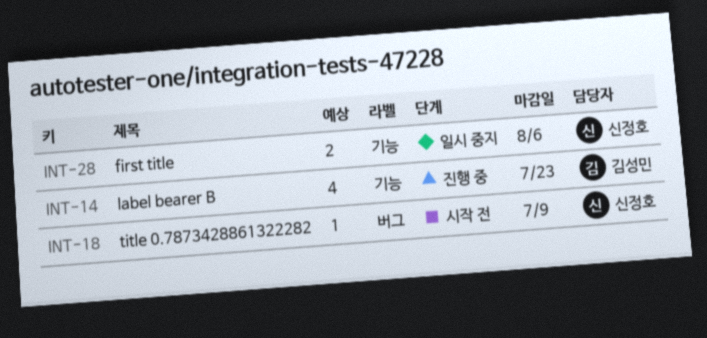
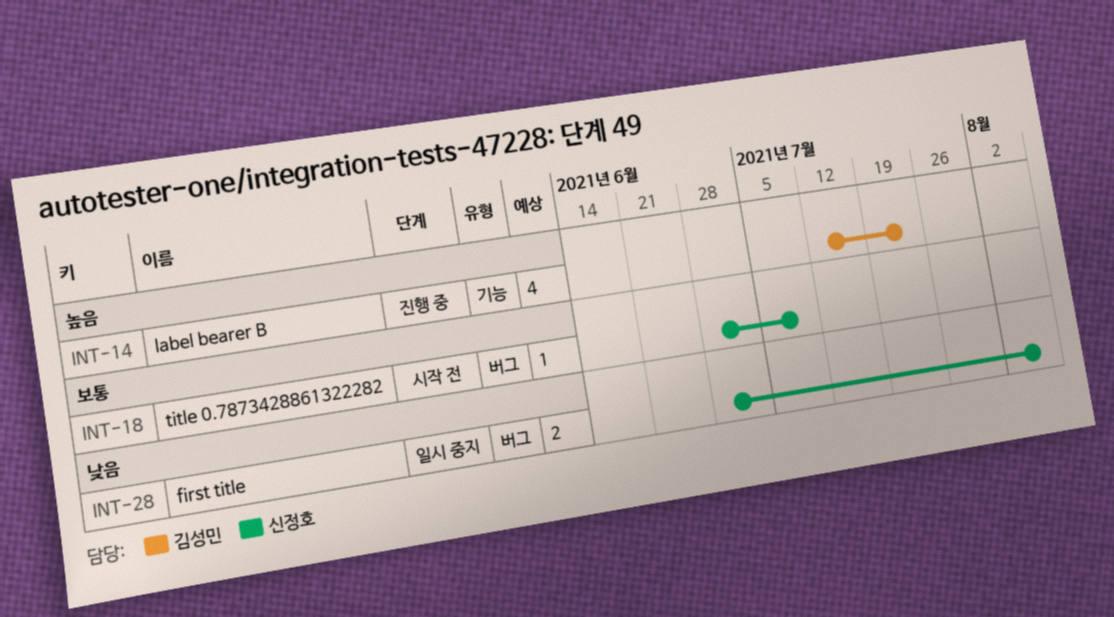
INT-28, label: 기능 -> 버그

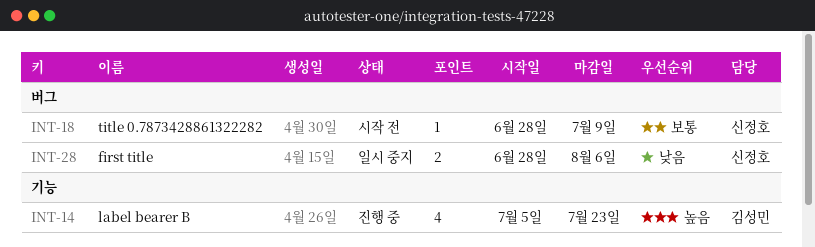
INT-14, start: Jul 12 -> Jul 5

